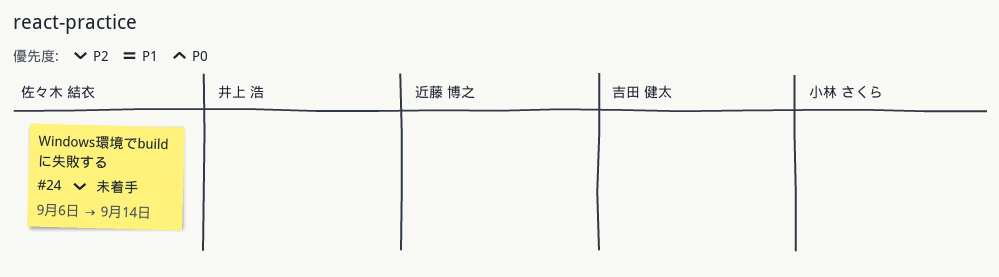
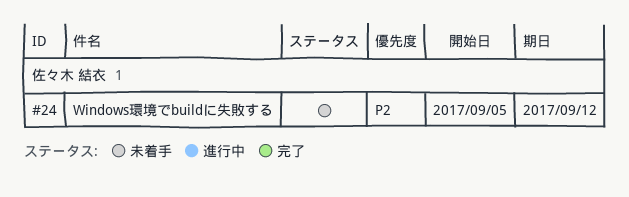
#24, start: Sep 6 -> Sep 5
#24, due: Sep 14 -> Sep 12

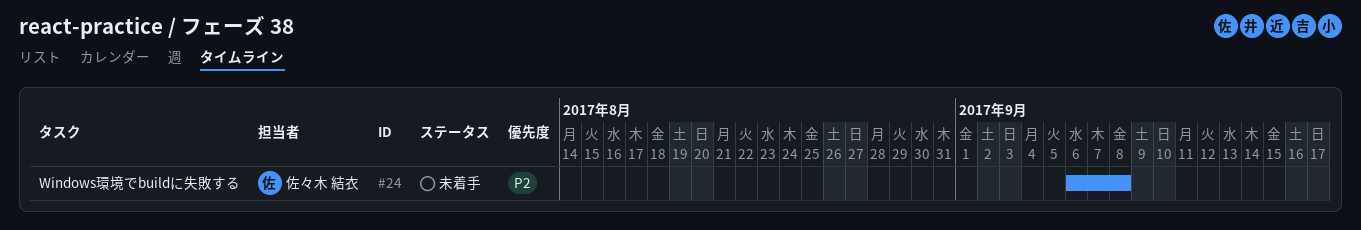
#24, start: Sep 5 -> Sep 6
#24, due: Sep 12 -> Sep 8

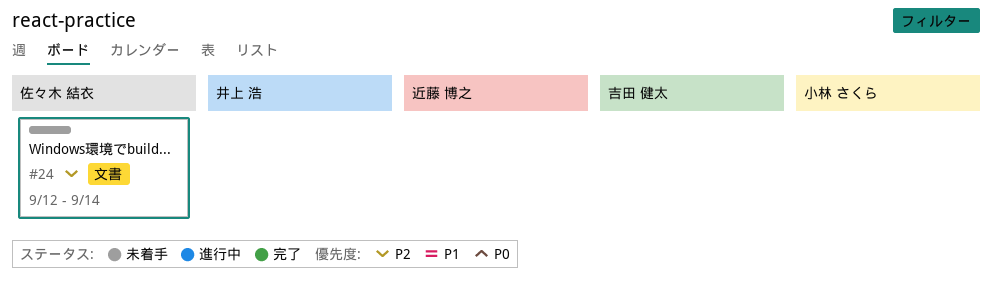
#24, start: Sep 6 -> Sep 12
#24, due: Sep 8 -> Sep 14

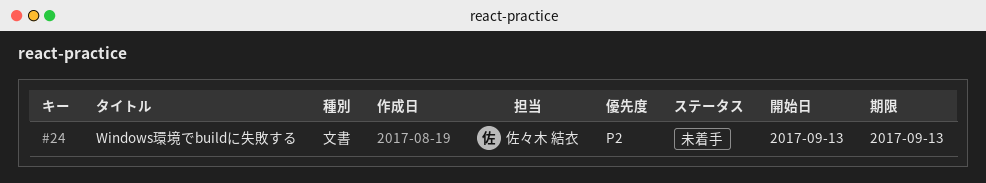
#24, start: Sep 12 -> Sep 13
#24, due: Sep 14 -> Sep 13

